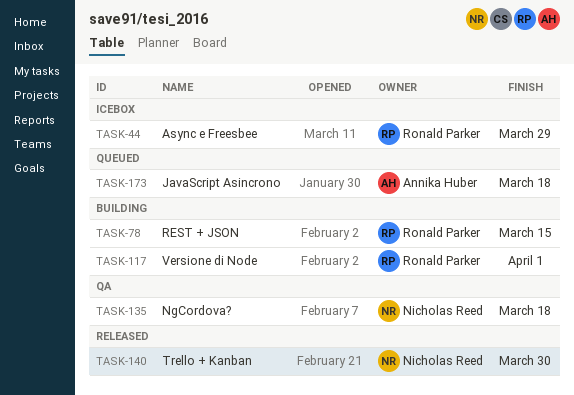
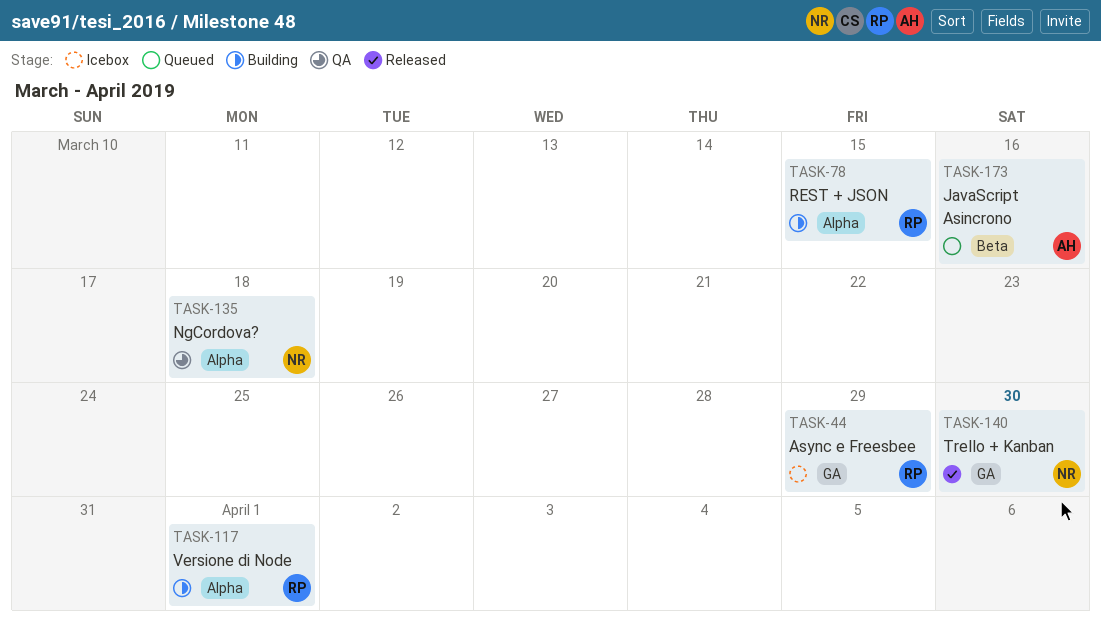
TASK-173, due: Mar 18 -> Mar 16

